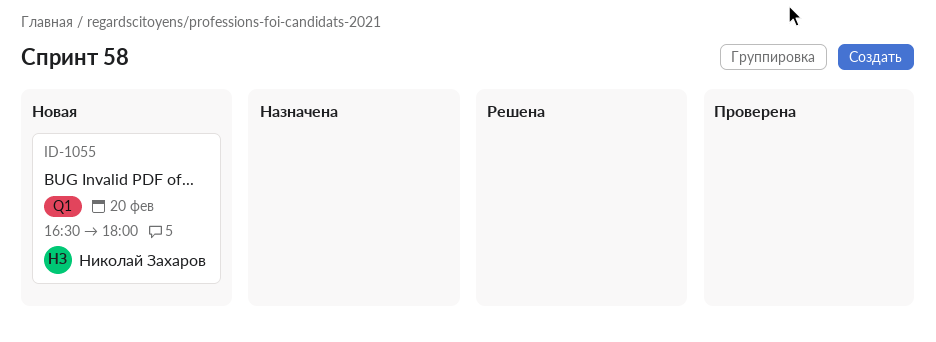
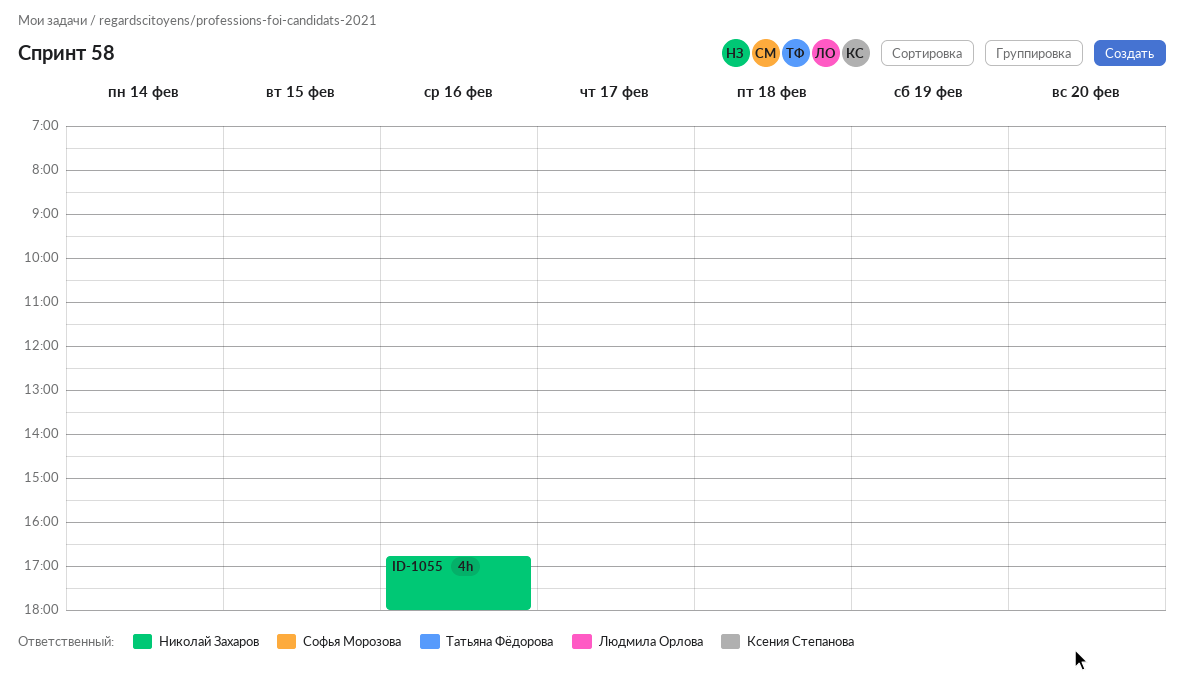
ID-1055, day: Feb 20 -> Feb 16
ID-1055, begins: 16:30 -> 16:45

